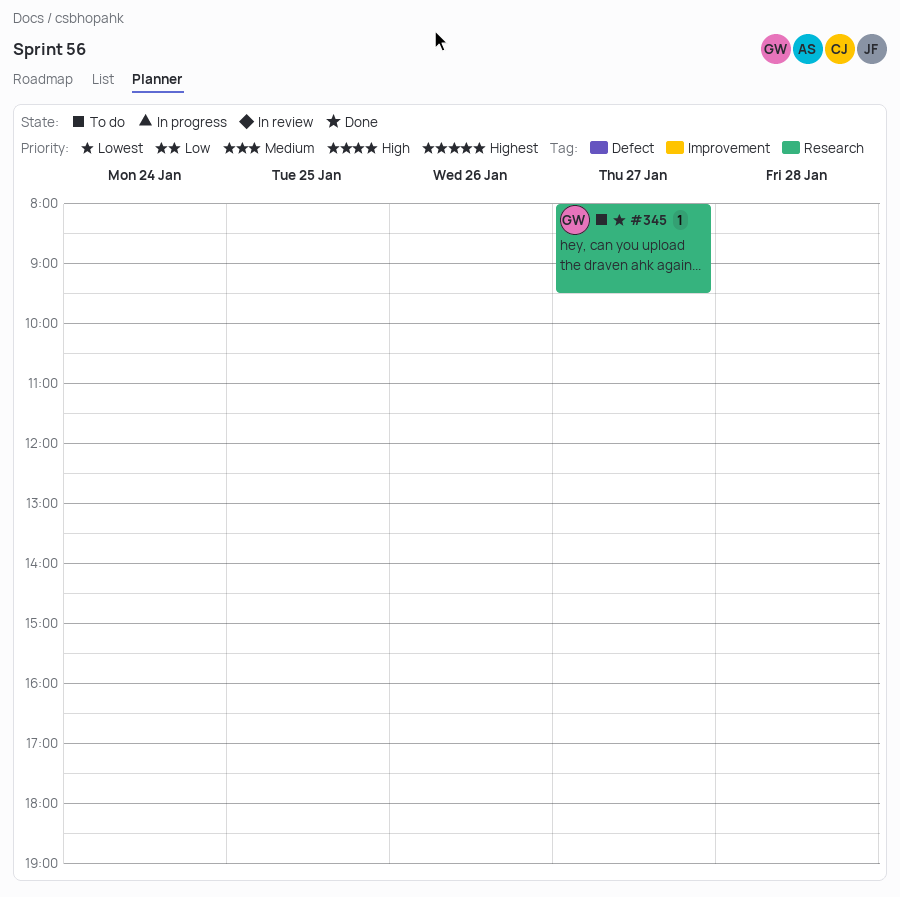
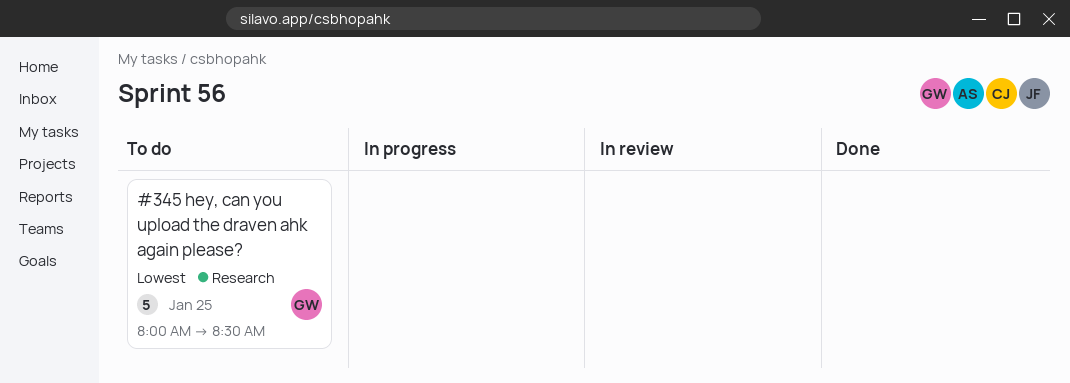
#345, estimate: 1 -> 5
#345, day: Jan 27 -> Jan 25
#345, ends: 09:30 -> 08:30

